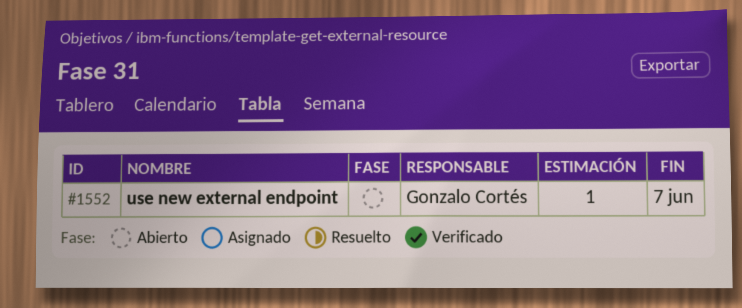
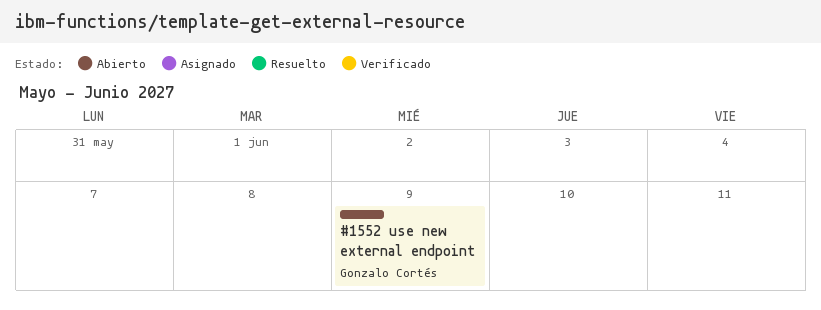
#1552, due: Jun 7 -> Jun 9

